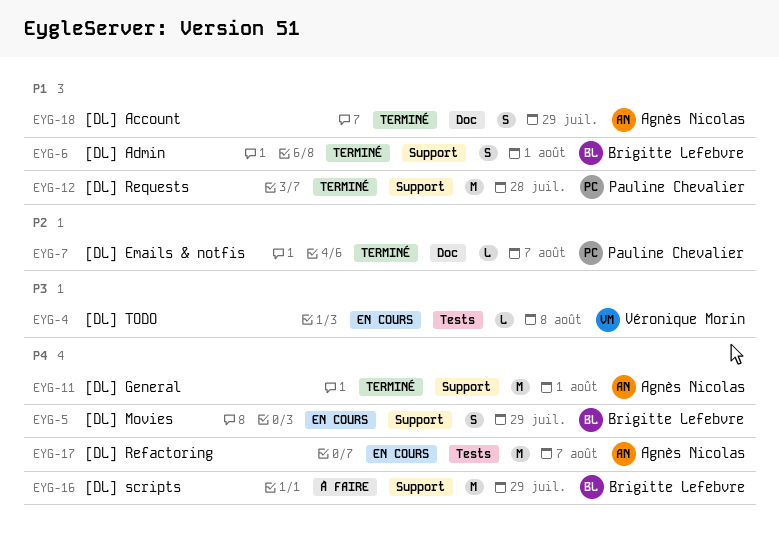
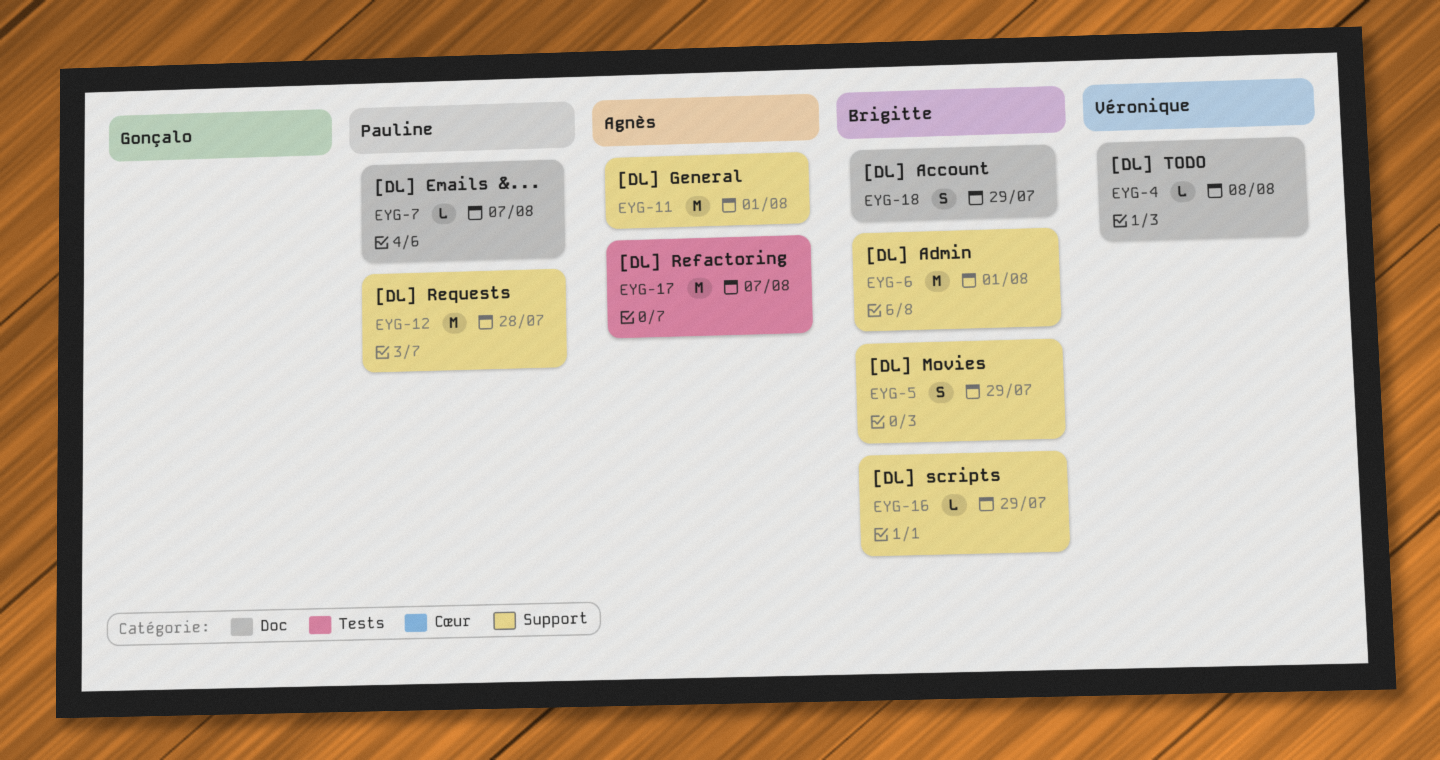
EYG-4, label: Tests -> Doc
EYG-6, estimate: S -> M
EYG-16, estimate: M -> L
EYG-18, owner: Agnès Nicolas -> Brigitte Lefebvre

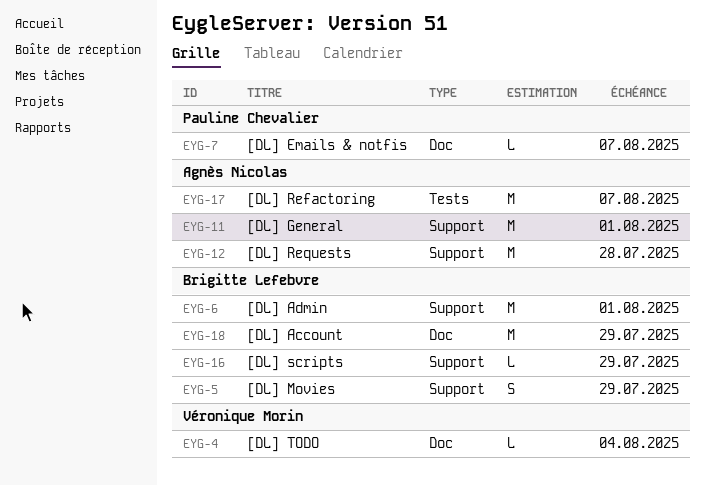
EYG-4, due: Aug 8 -> Aug 4
EYG-12, owner: Pauline Chevalier -> Agnès Nicolas
EYG-18, estimate: S -> M

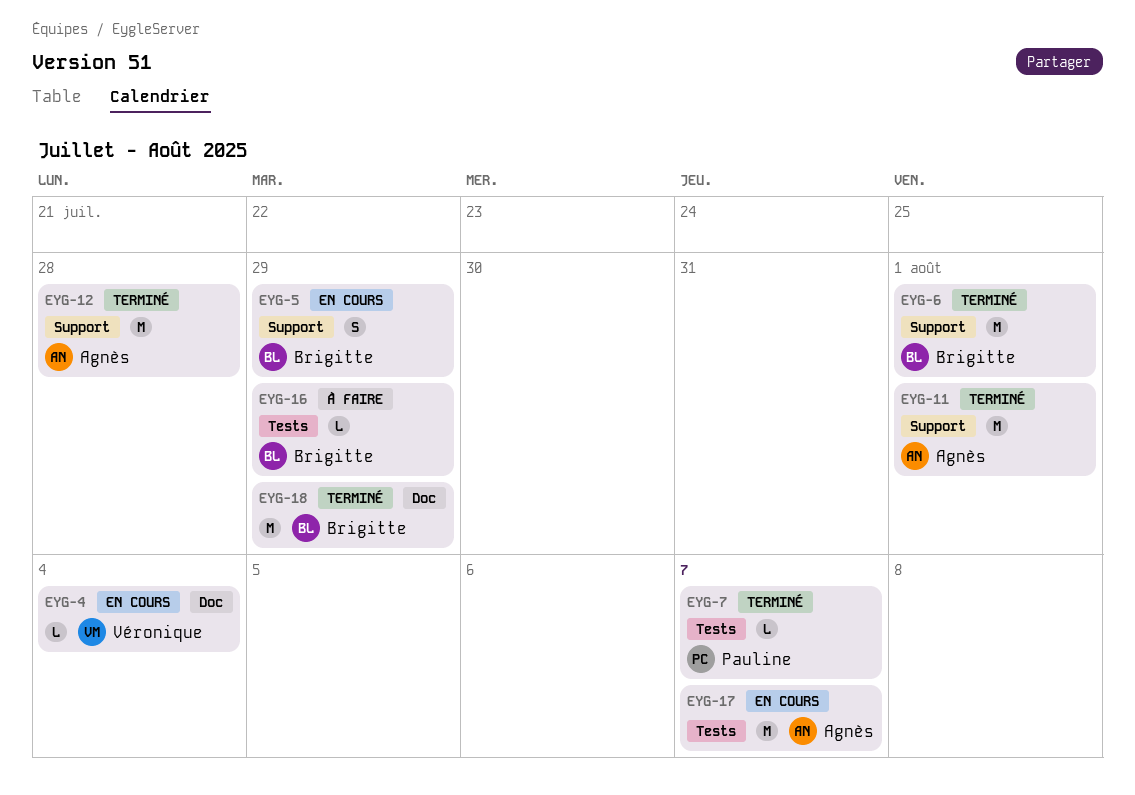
EYG-7, label: Doc -> Tests
EYG-16, label: Support -> Tests

